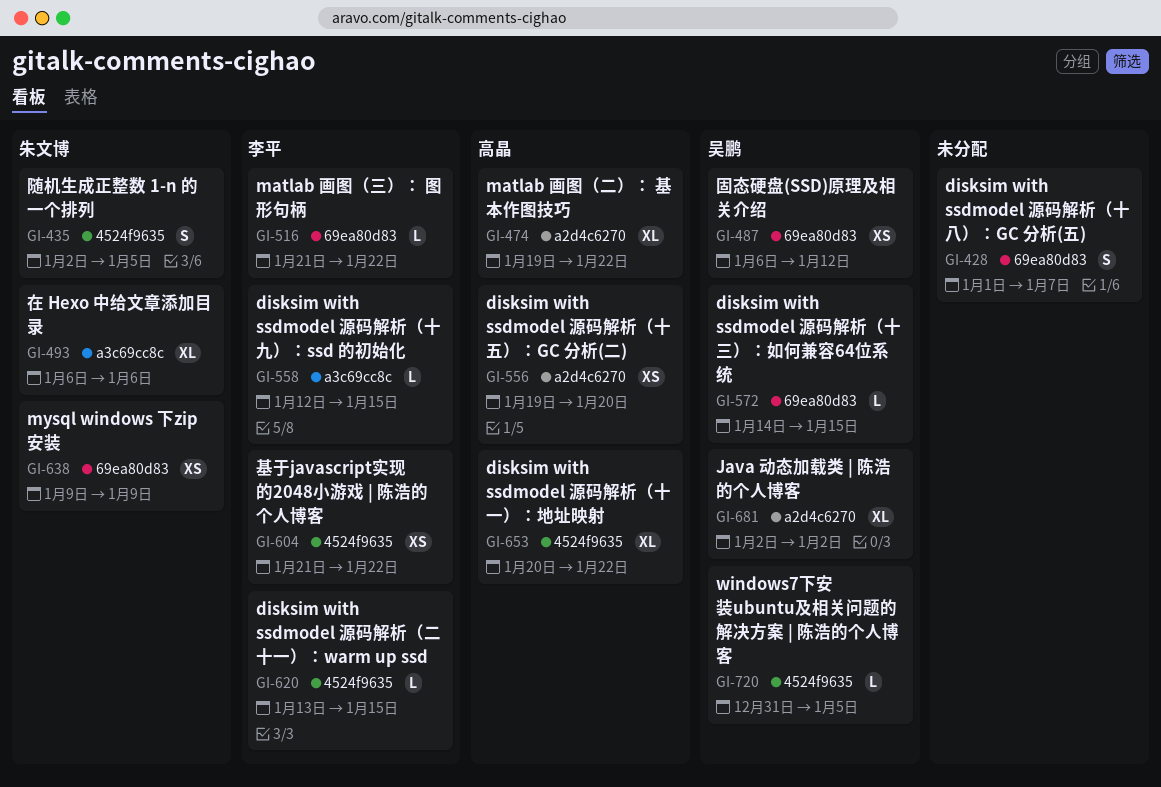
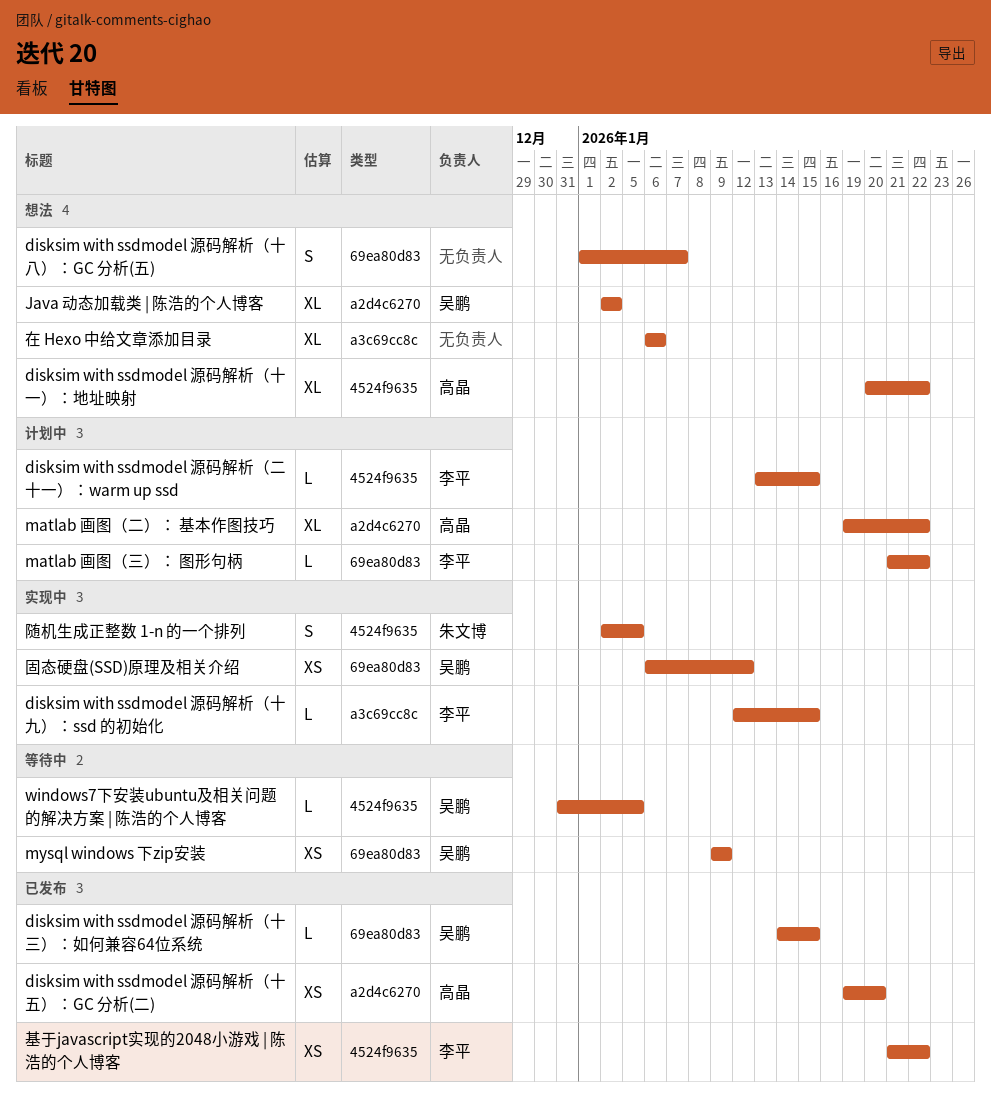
mysql windows 下zip安装, owner: 朱文博 -> 吴鹏
在 Hexo 中给文章添加目录, owner: 朱文博 -> none

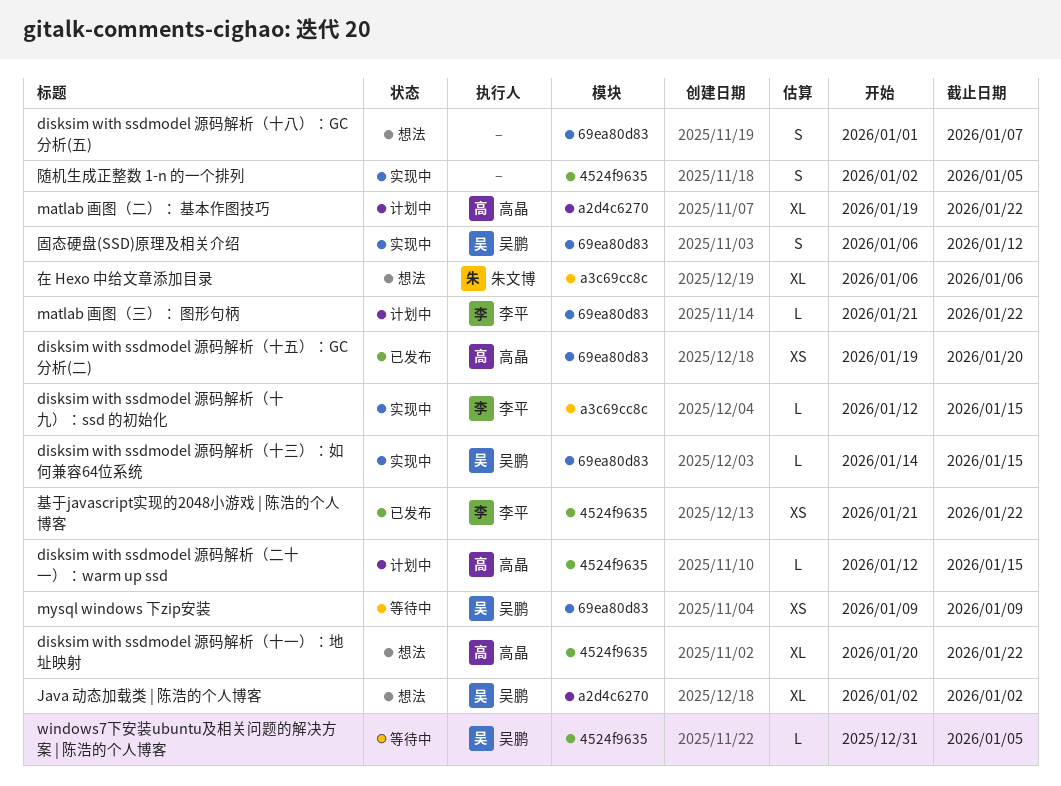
disksim with ssdmodel 源码解析（二十一）：warm up ssd, owner: 李平 -> 高晶
disksim with ssdmodel 源码解析（二十一）：warm up ssd, start: Jan 13 -> Jan 12
disksim with ssdmodel 源码解析（十三）：如何兼容64位系统, status: 已发布 -> 实现中
disksim with ssdmodel 源码解析（十五）：GC 分析(二), label: a2d4c6270 -> 69ea80d83
固态硬盘(SSD)原理及相关介绍, estimate: XS -> S
在 Hexo 中给文章添加目录, owner: none -> 朱文博
随机生成正整数 1-n 的一个排列, owner: 朱文博 -> none

